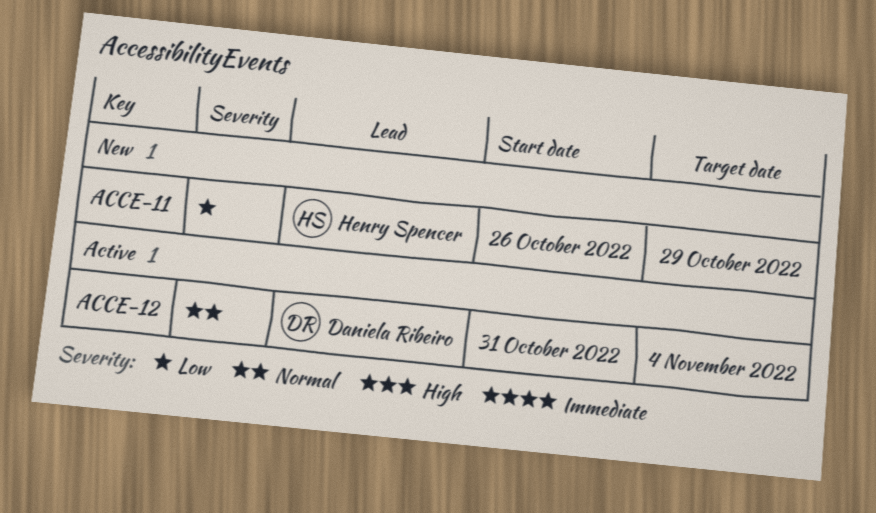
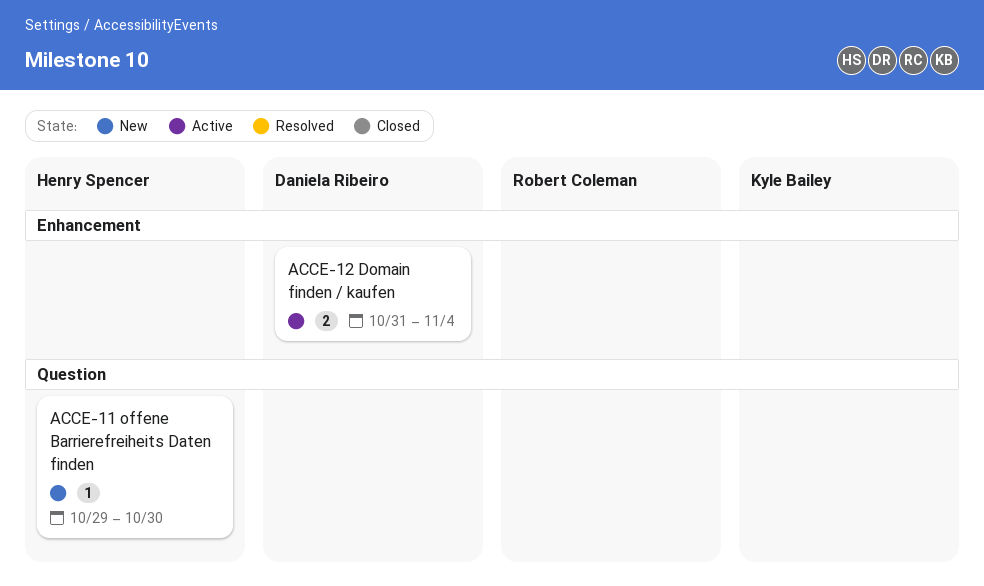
ACCE-11, start: Oct 26 -> Oct 29
ACCE-11, due: Oct 29 -> Oct 30

